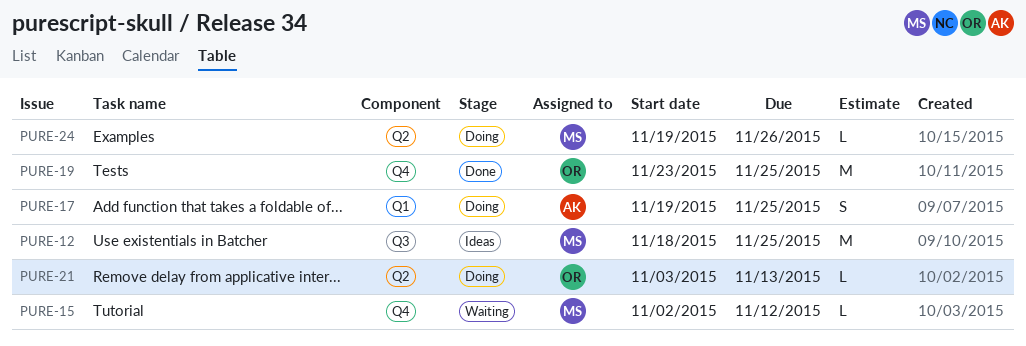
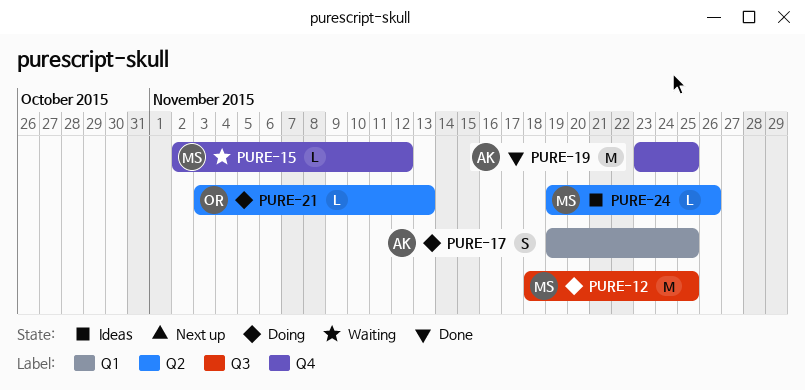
PURE-12, status: Ideas -> Doing
PURE-19, owner: OR -> AK
PURE-24, status: Doing -> Ideas

